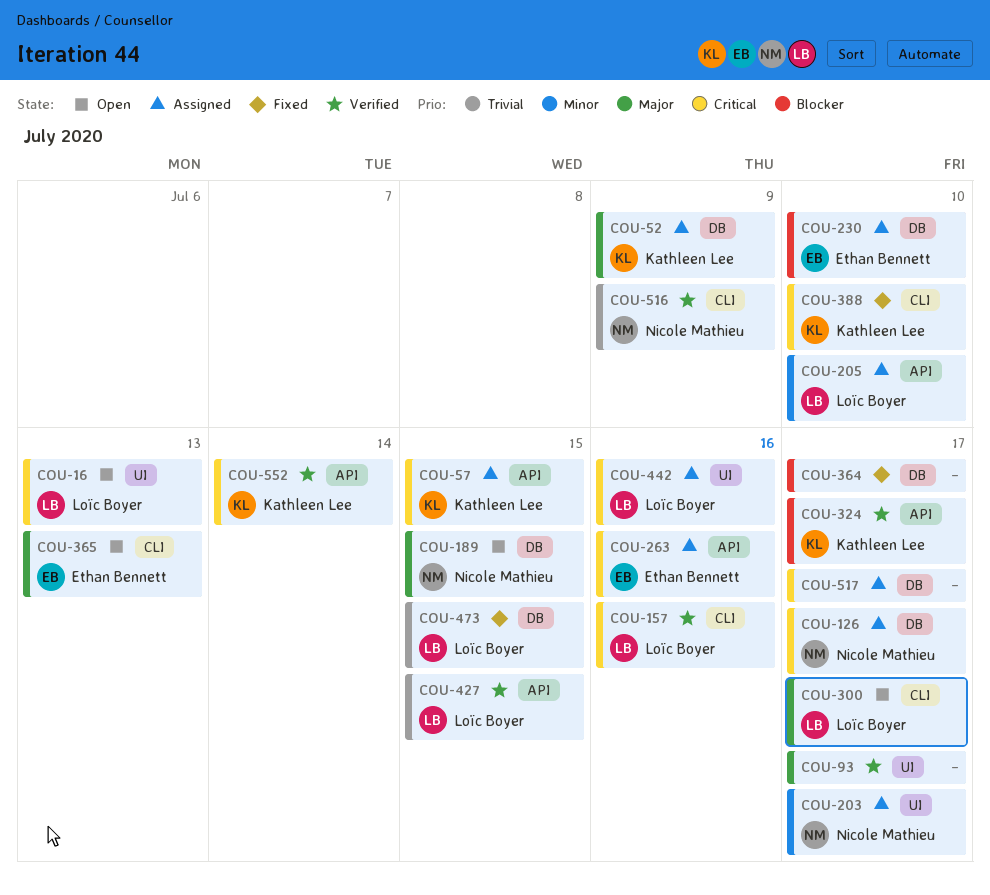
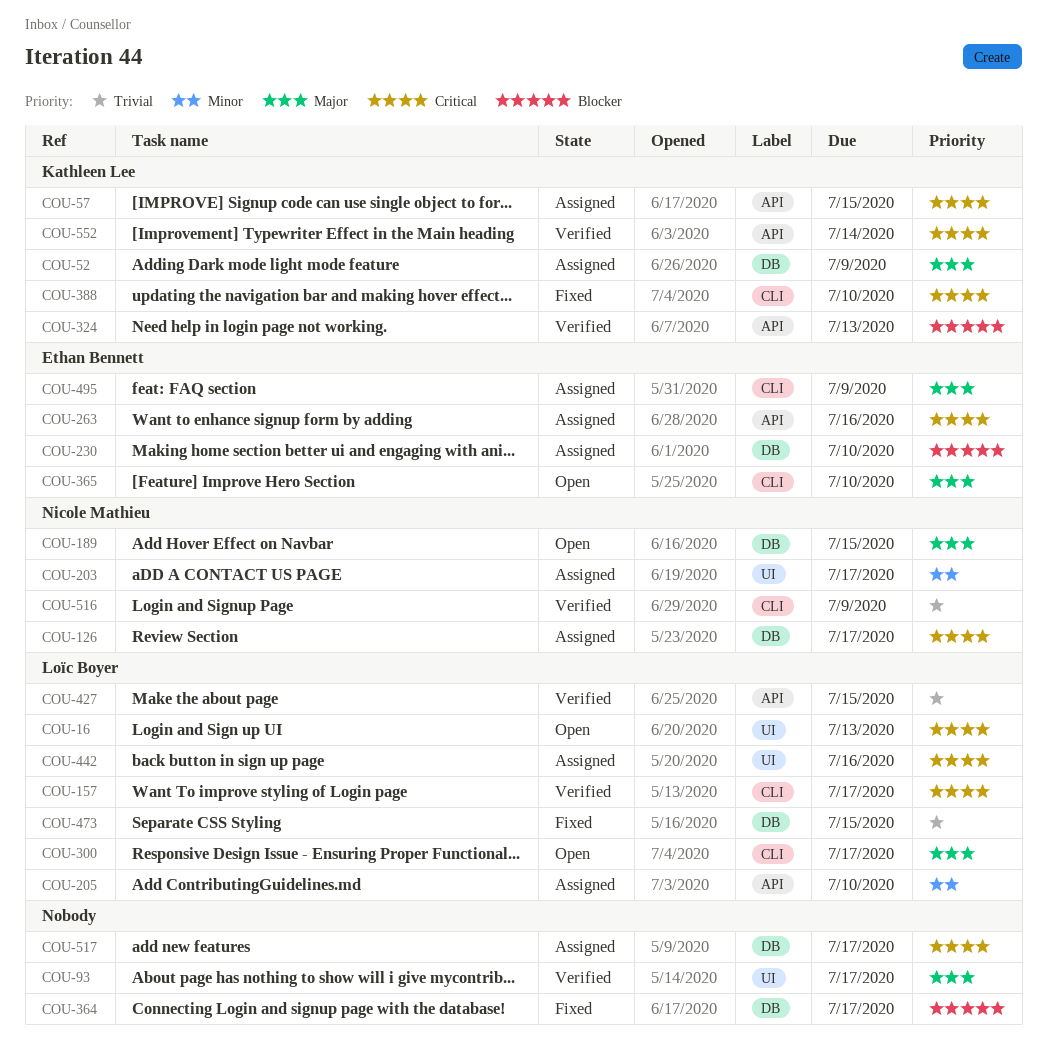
COU-157, due: Jul 16 -> Jul 17
COU-324, due: Jul 17 -> Jul 13
COU-365, due: Jul 13 -> Jul 10
COU-495: none -> present

